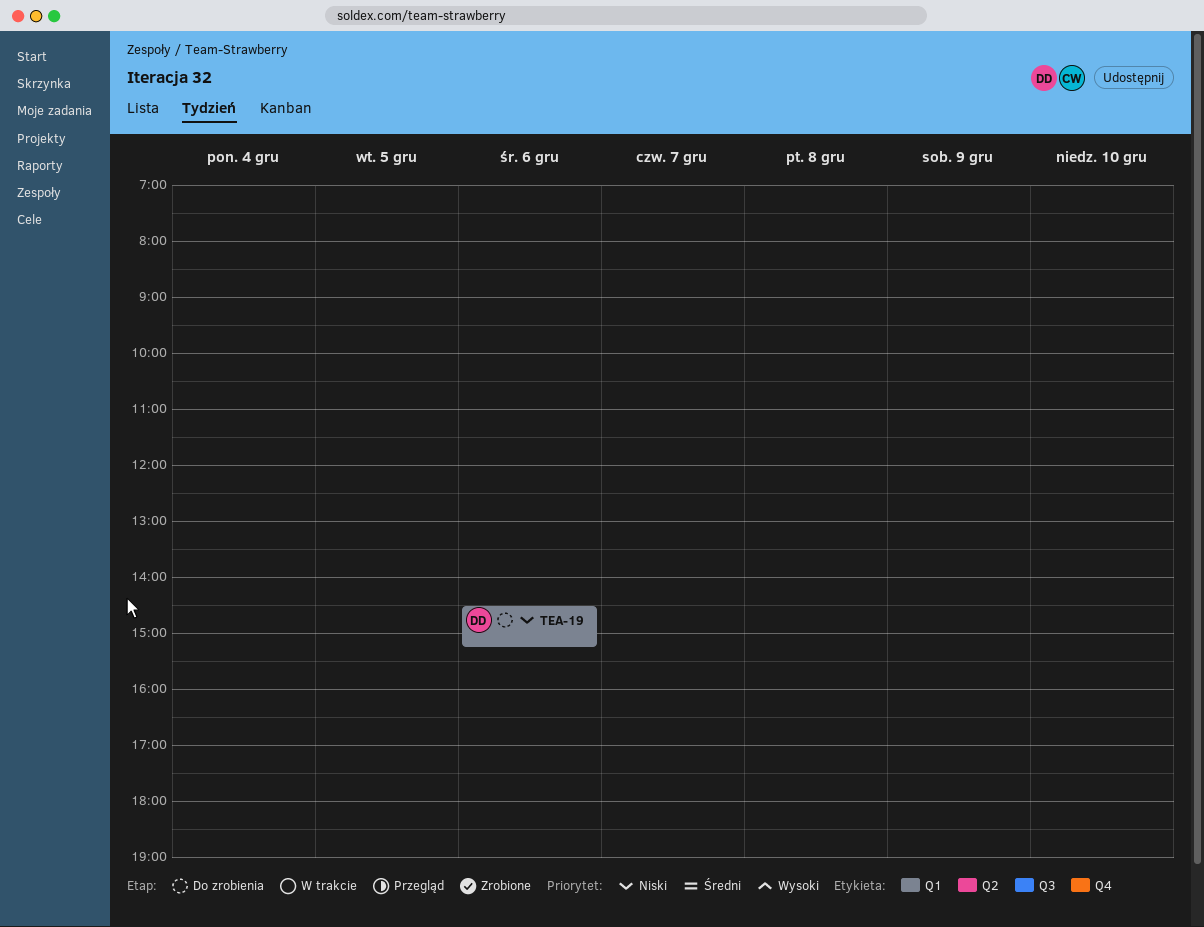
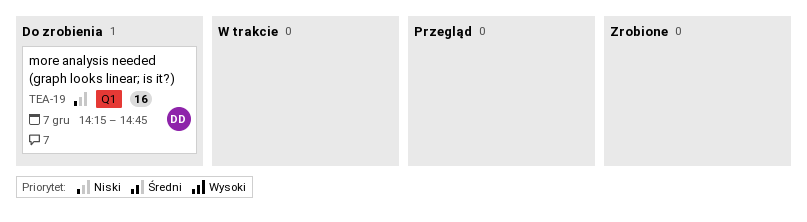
TEA-19, day: Dec 6 -> Dec 7
TEA-19, begins: 14:30 -> 14:15
TEA-19, ends: 15:15 -> 14:45

